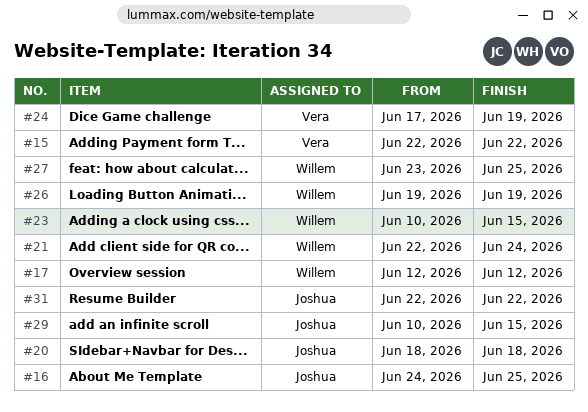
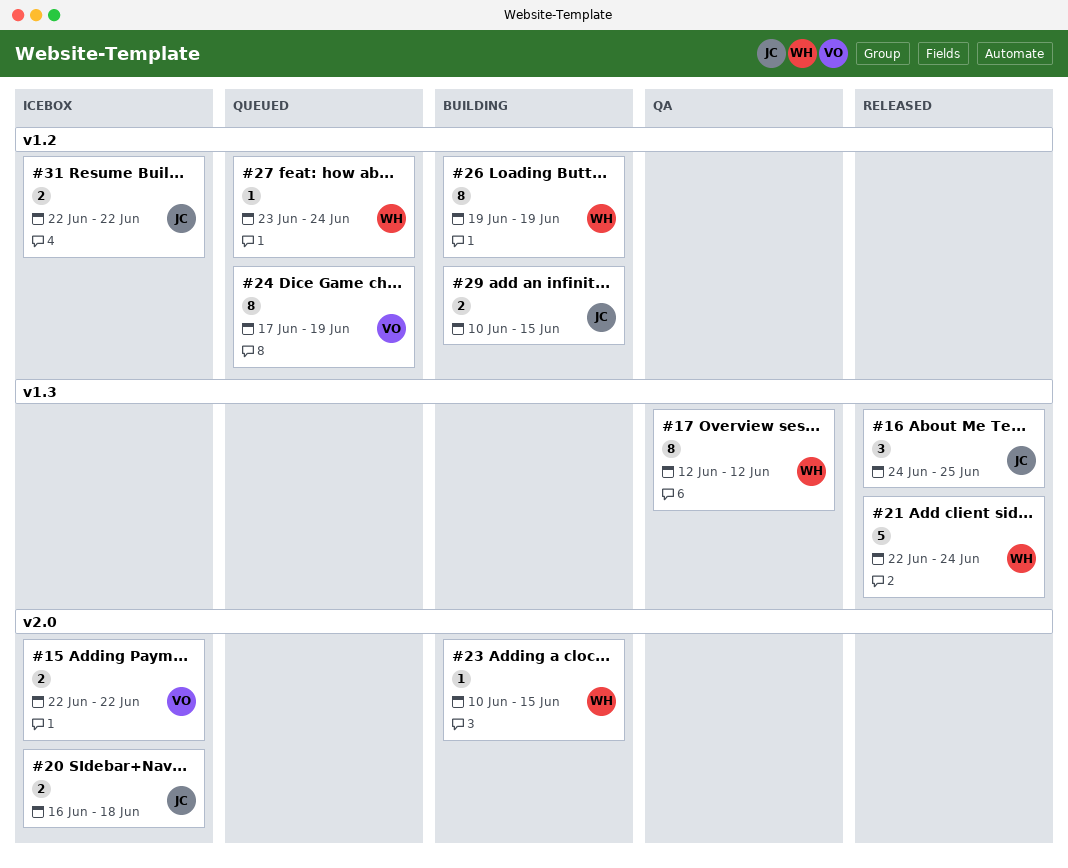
#20, start: Jun 18 -> Jun 16
#27, due: Jun 25 -> Jun 24

